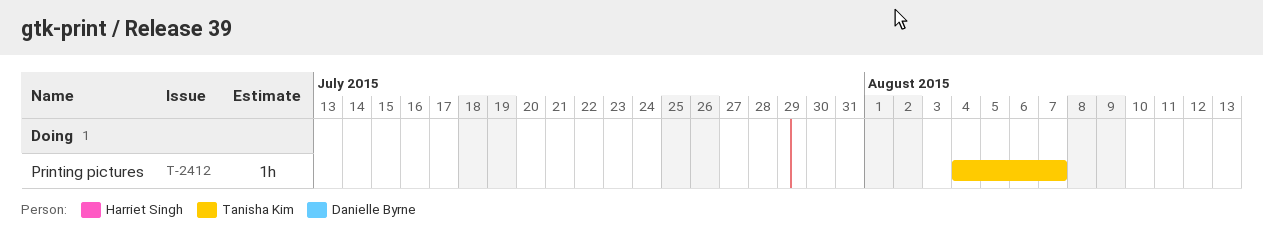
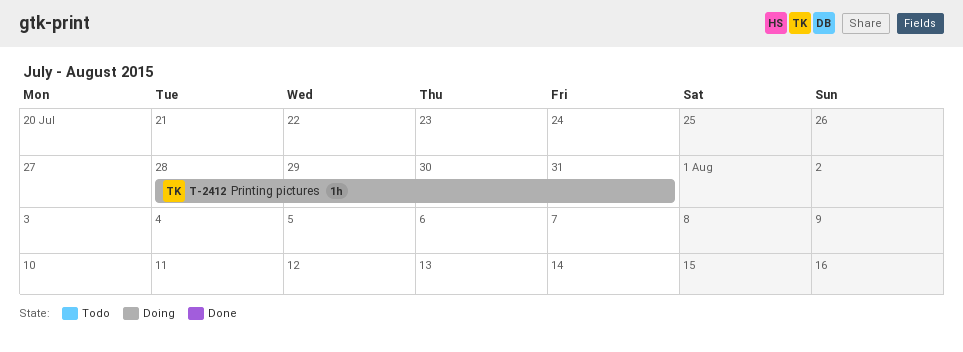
T-2412, start: Aug 4 -> Jul 28
T-2412, due: Aug 7 -> Jul 31

